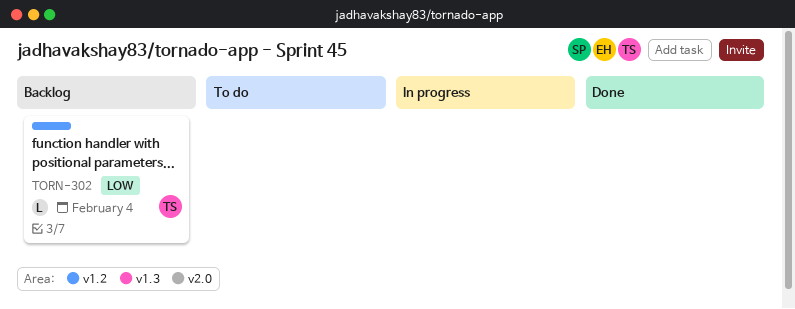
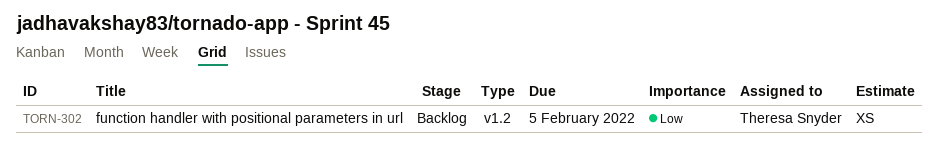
TORN-302, estimate: L -> XS
TORN-302, due: Feb 4 -> Feb 5

